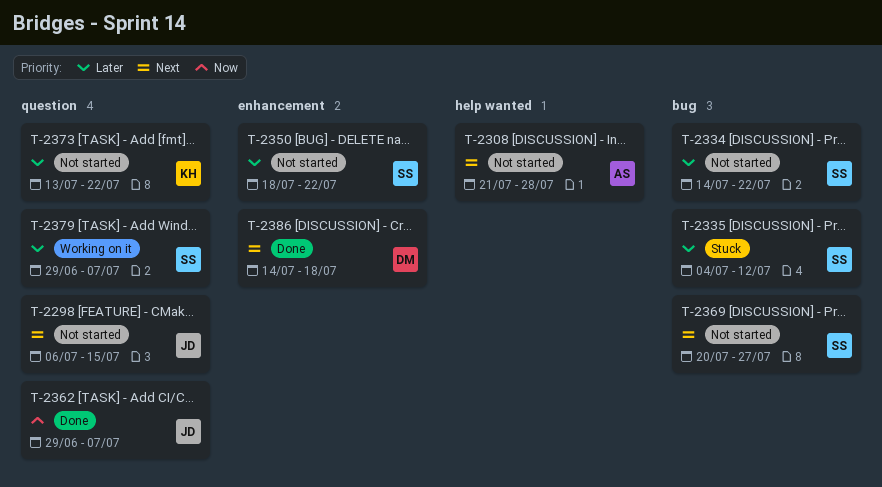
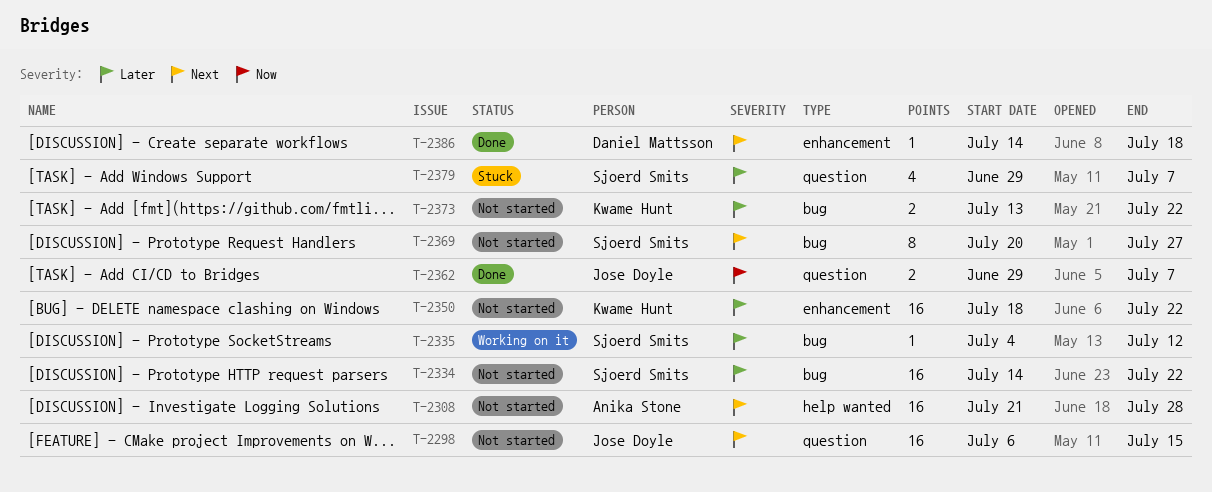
T-2335, status: Stuck -> Working on it
T-2350, owner: Sjoerd Smits -> Kwame Hunt
T-2373, label: question -> bug
T-2379, status: Working on it -> Stuck

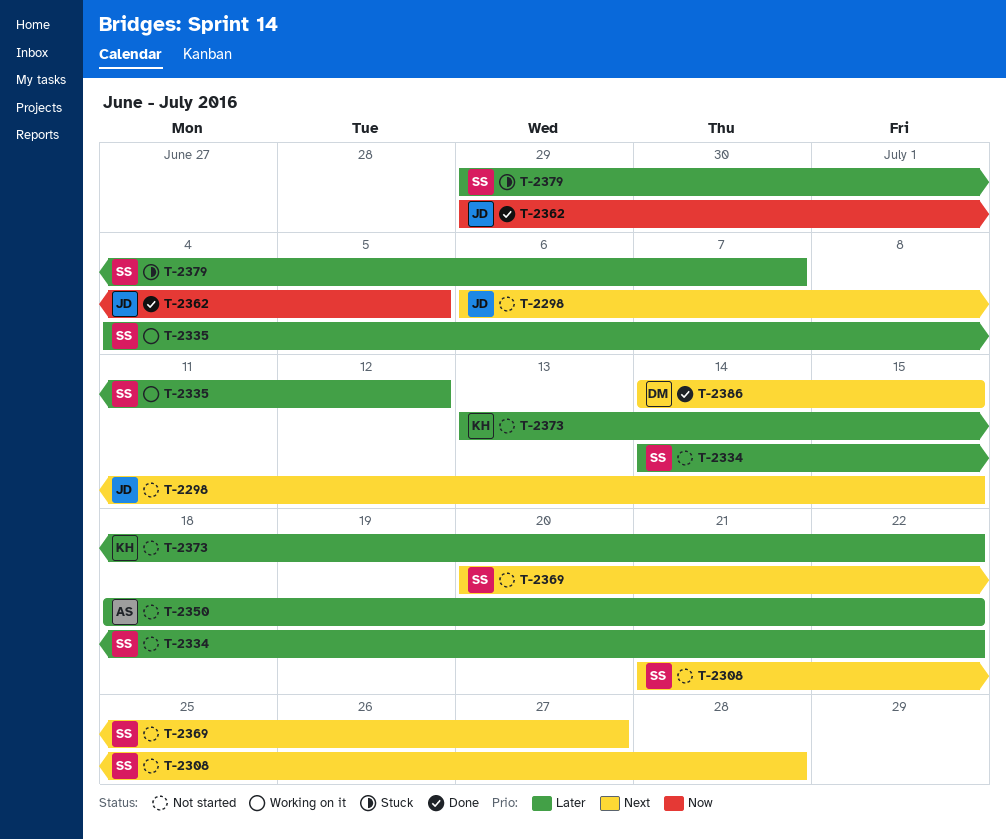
T-2308, owner: Anika Stone -> Sjoerd Smits
T-2350, owner: Kwame Hunt -> Anika Stone
T-2362, due: Jul 7 -> Jul 5
T-2386, due: Jul 18 -> Jul 15

